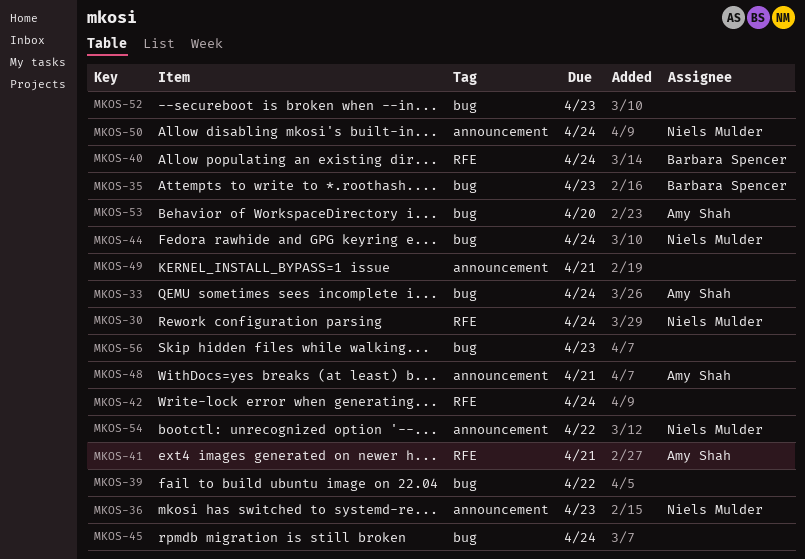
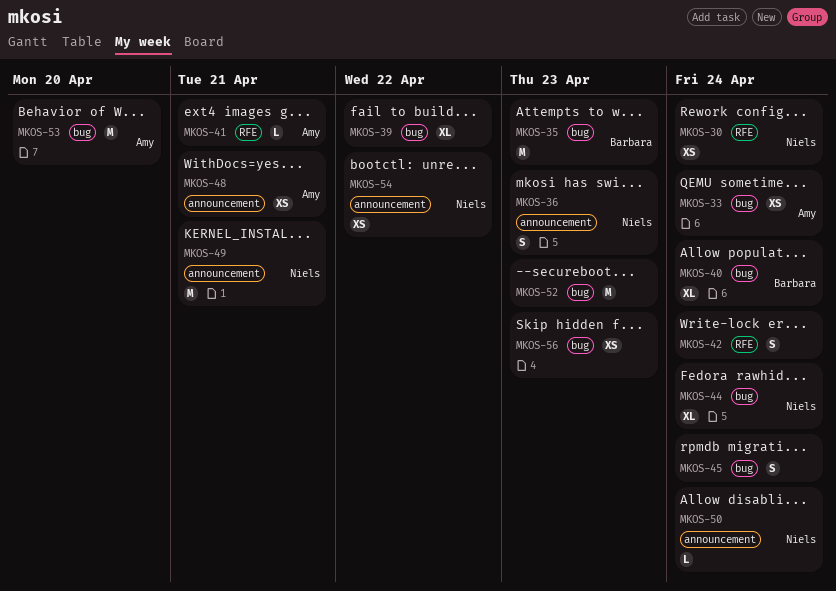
MKOS-40, label: RFE -> bug
MKOS-49, owner: none -> Niels Mulder

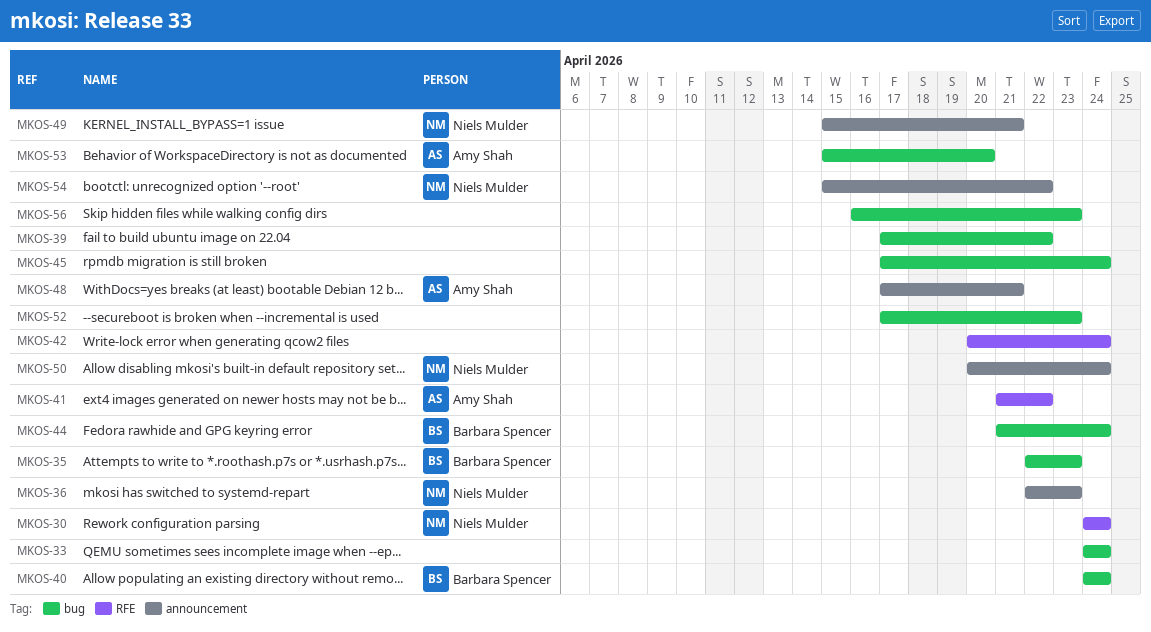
MKOS-33, owner: Amy Shah -> none
MKOS-41, due: Apr 21 -> Apr 22
MKOS-44, owner: Niels Mulder -> Barbara Spencer

